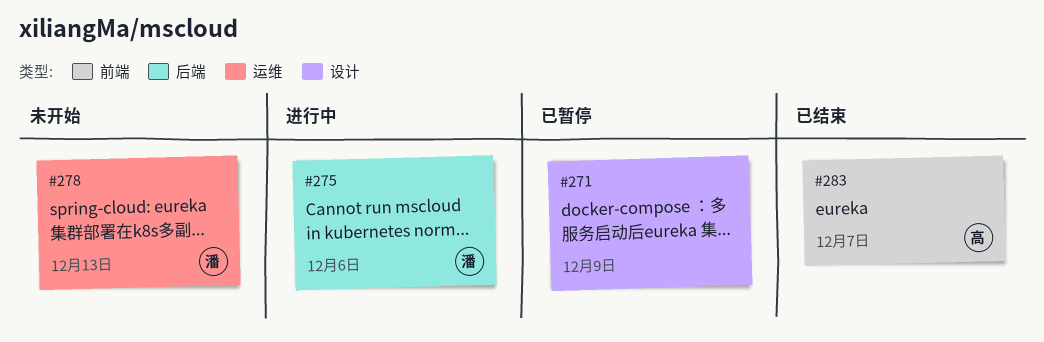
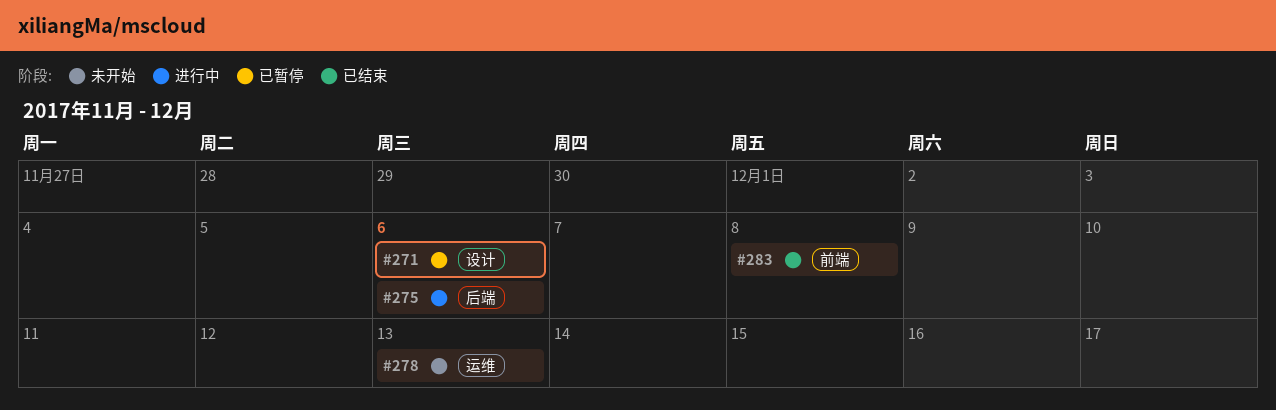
#271, due: Dec 9 -> Dec 6
#283, due: Dec 7 -> Dec 8

